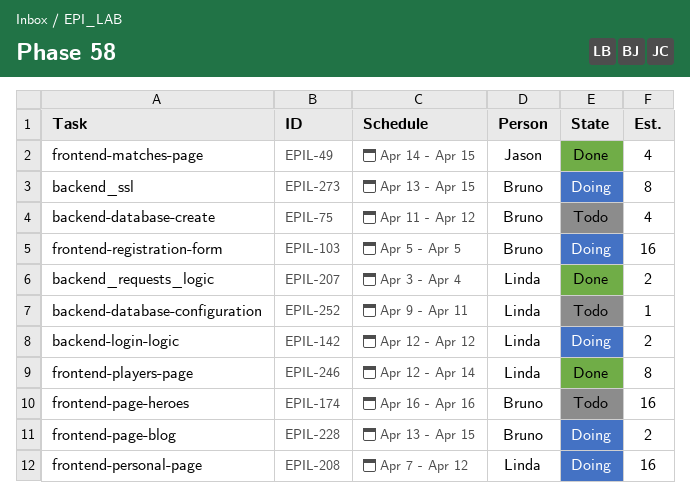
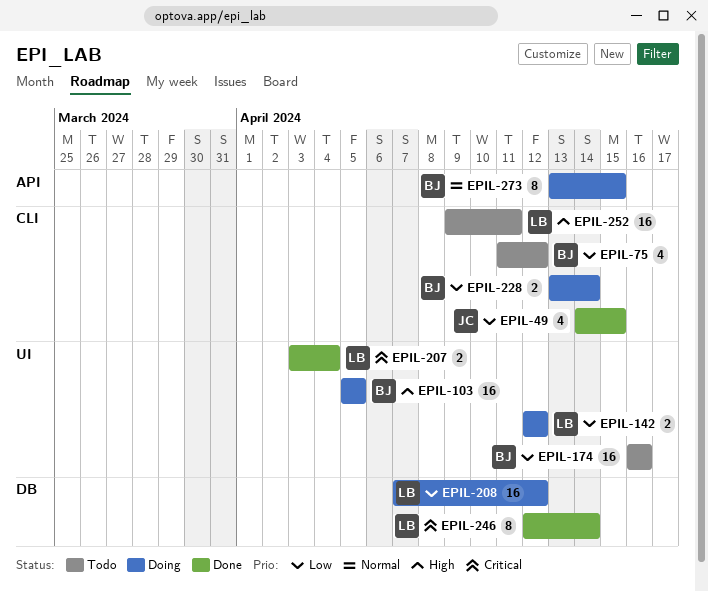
EPIL-228, due: Apr 15 -> Apr 14
EPIL-252, estimate: 1 -> 16

